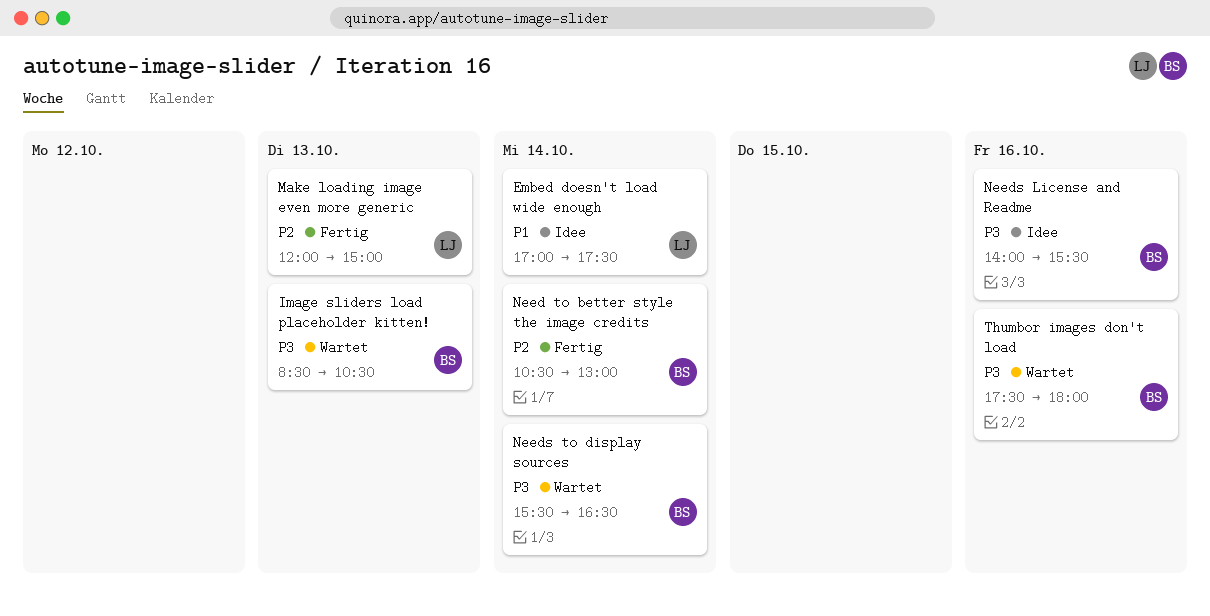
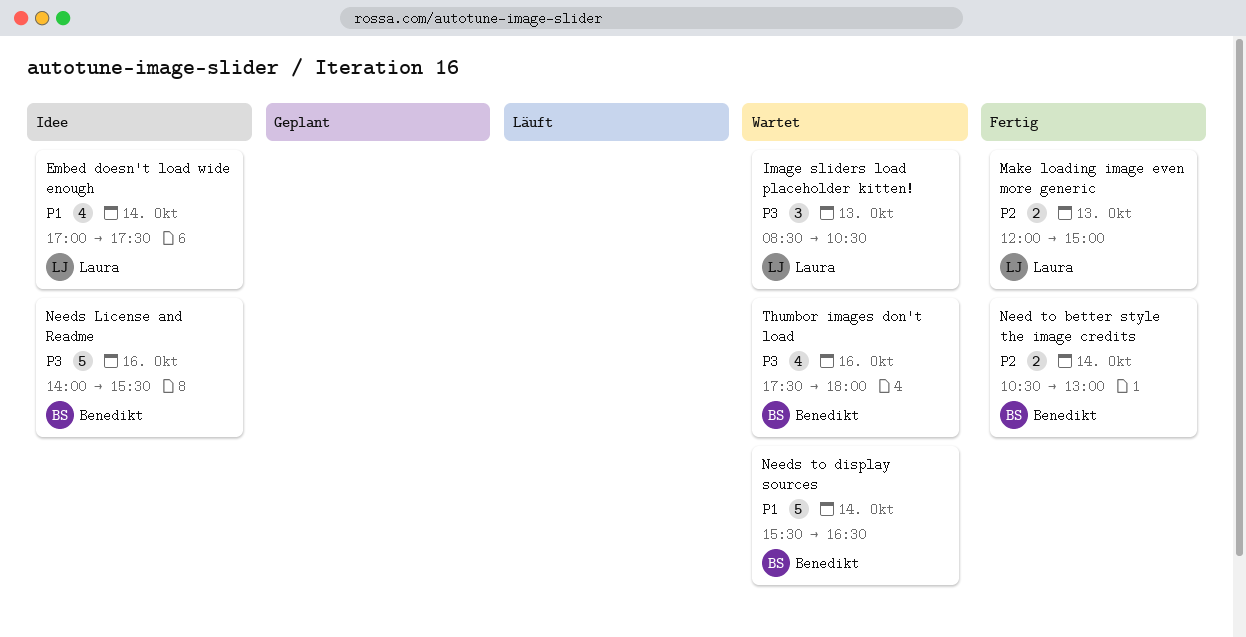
Image sliders load placeholder kitten!, owner: Benedikt -> Laura
Needs to display sources, priority: P3 -> P1

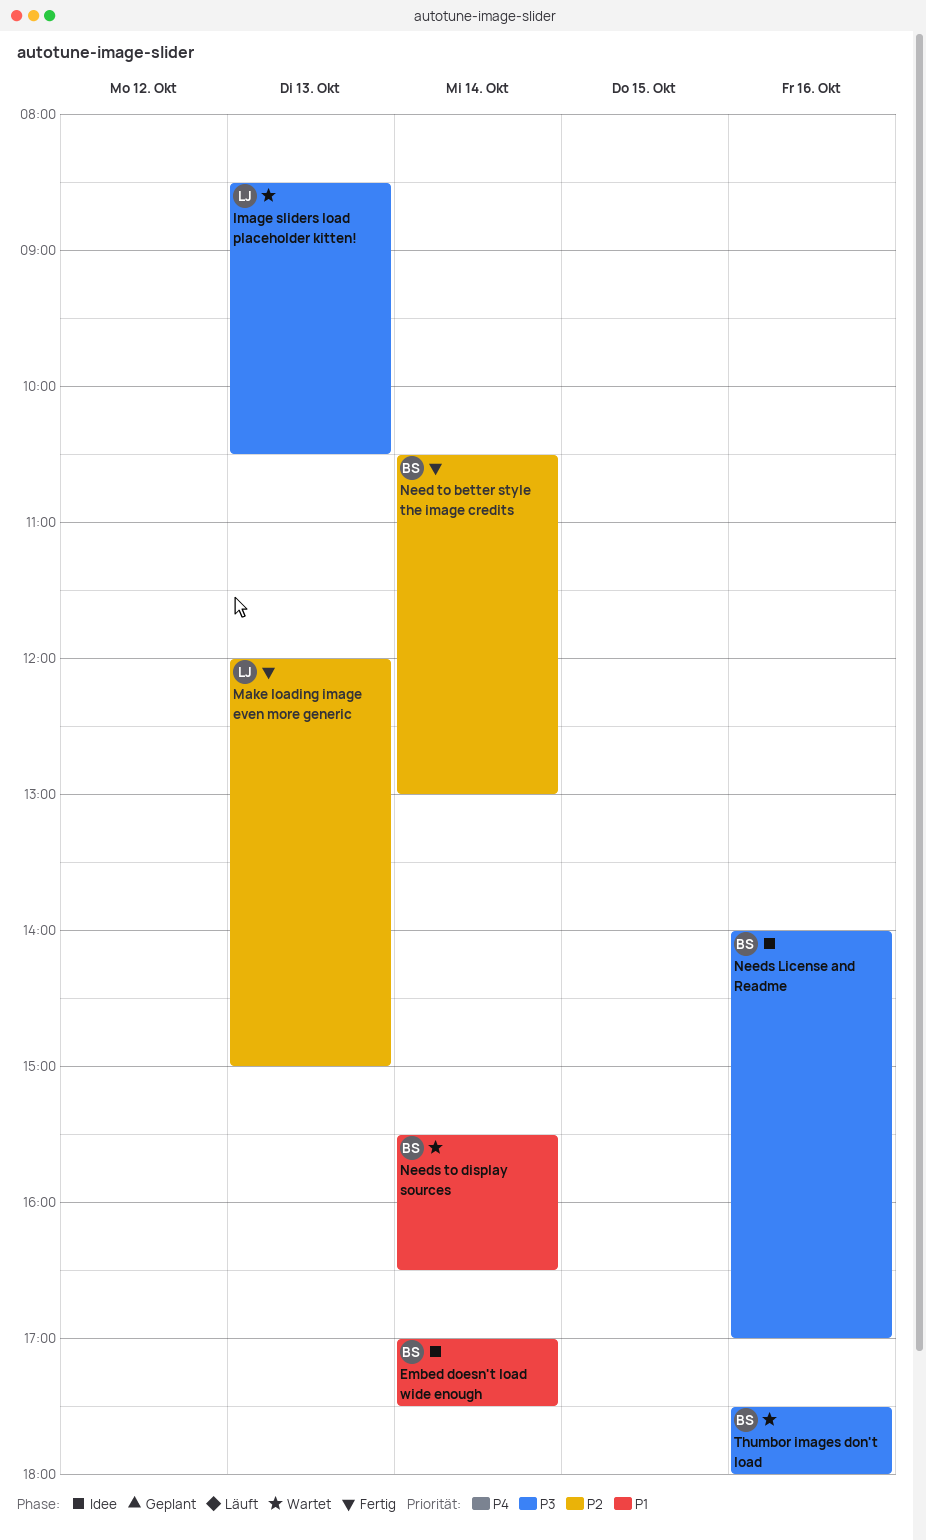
Embed doesn't load wide enough, owner: Laura -> Benedikt
Needs License and Readme, ends: 15:30 -> 17:00

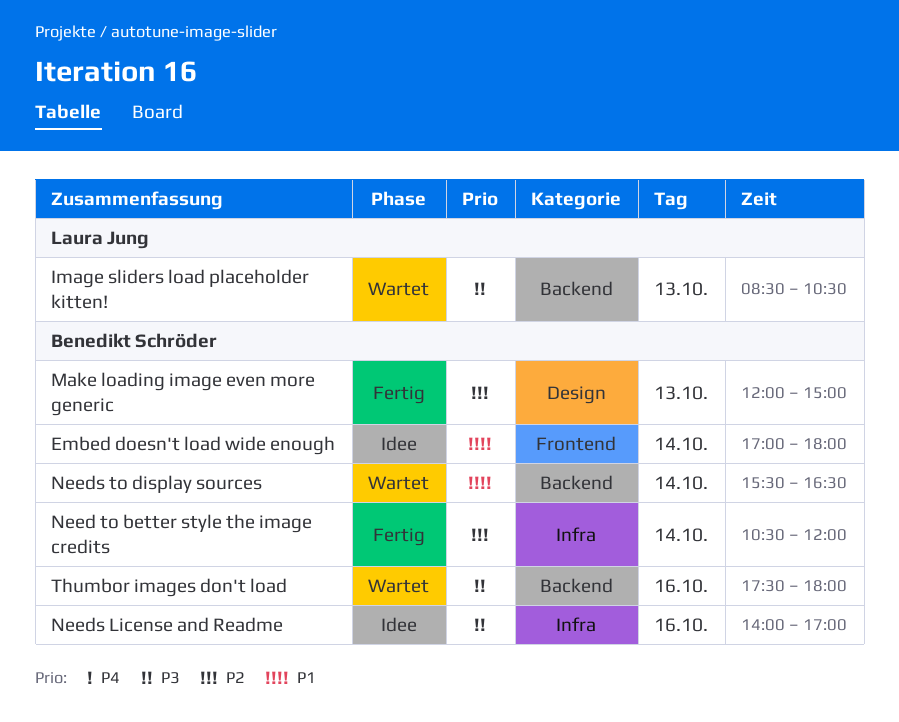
Embed doesn't load wide enough, ends: 17:30 -> 18:00
Make loading image even more generic, owner: Laura Jung -> Benedikt Schröder
Need to better style the image credits, ends: 13:00 -> 12:00

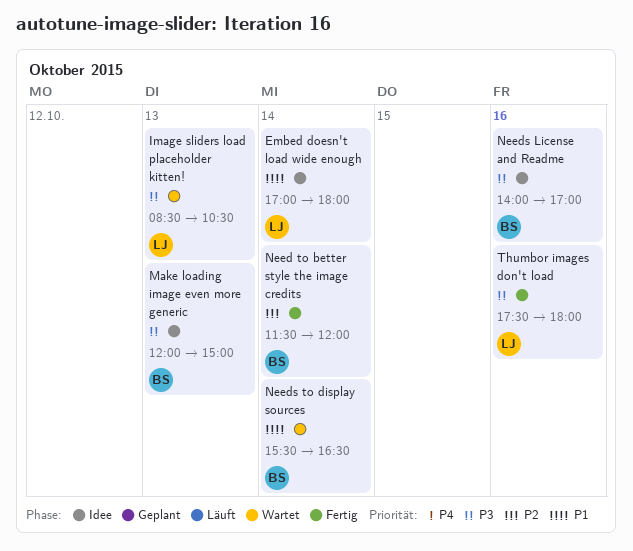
Embed doesn't load wide enough, owner: Benedikt Schröder -> Laura Jung
Make loading image even more generic, status: Fertig -> Idee
Make loading image even more generic, priority: P2 -> P3
Need to better style the image credits, begins: 10:30 -> 11:30
Thumbor images don't load, status: Wartet -> Fertig
Thumbor images don't load, owner: Benedikt Schröder -> Laura Jung

